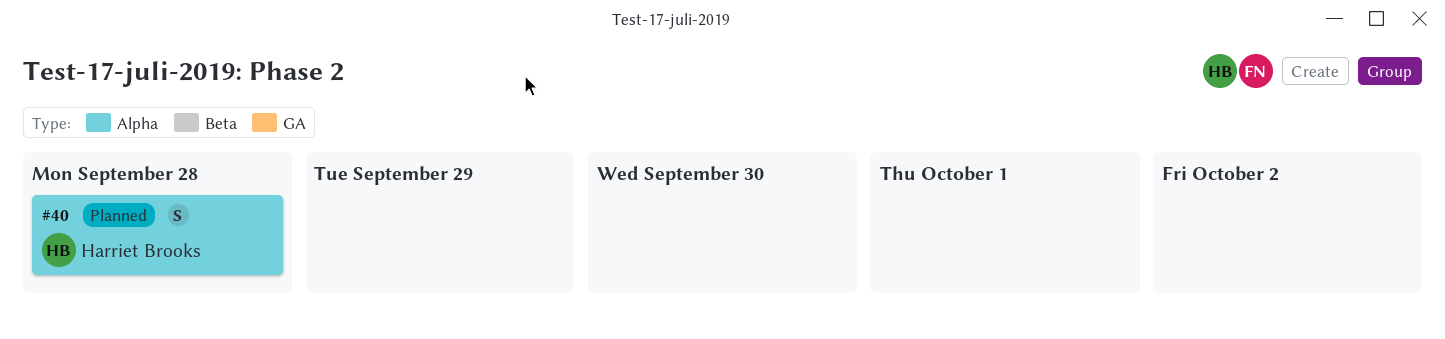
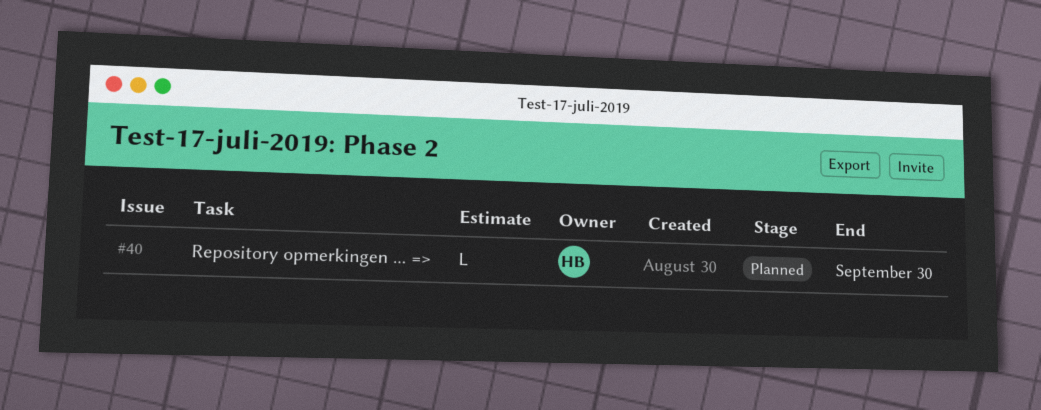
#40, estimate: S -> L
#40, due: Sep 28 -> Sep 30

